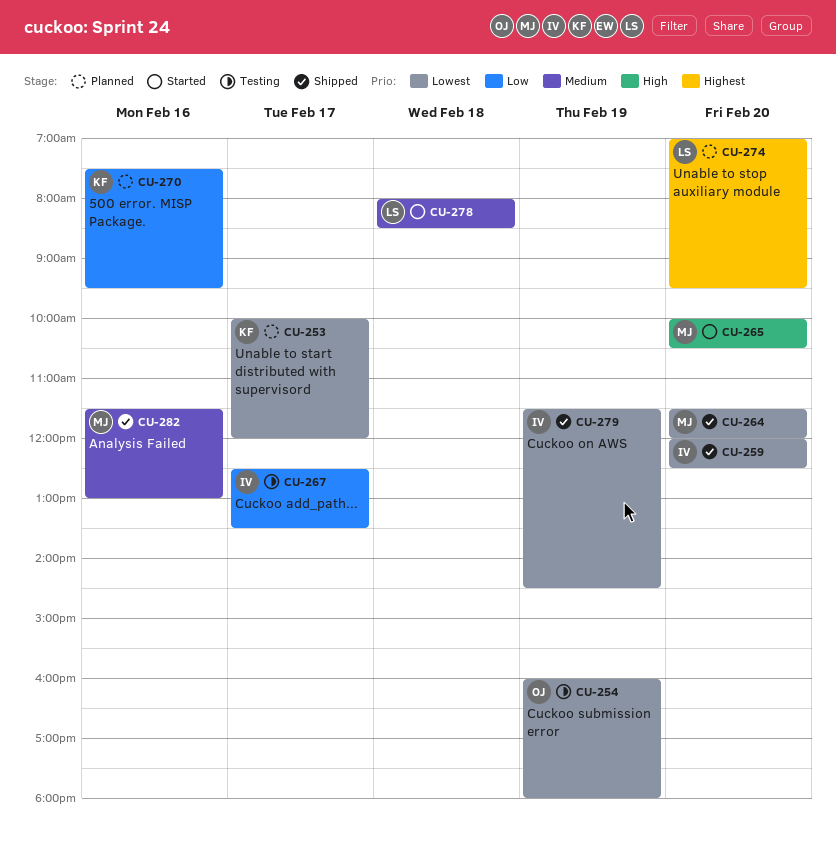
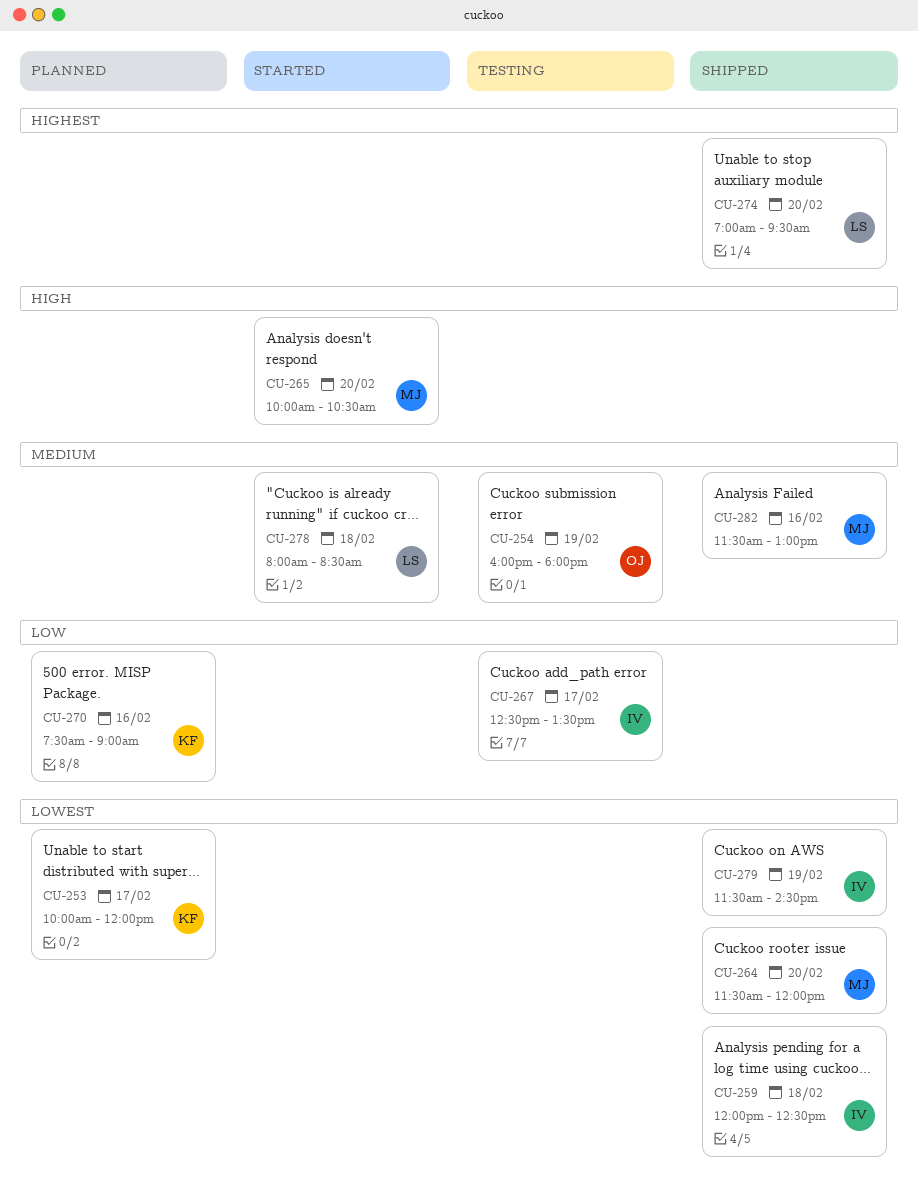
CU-254, priority: Lowest -> Medium
CU-259, day: Feb 20 -> Feb 18
CU-270, ends: 09:30 -> 09:00
CU-274, status: Planned -> Shipped

